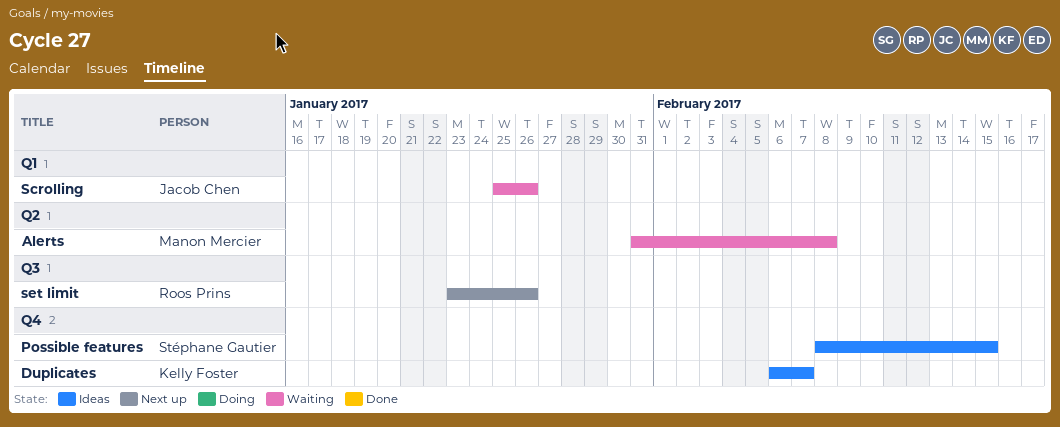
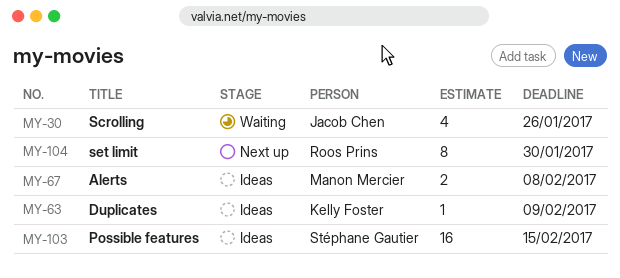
Alerts, status: Waiting -> Ideas
Duplicates, due: Feb 7 -> Feb 9
set limit, due: Jan 26 -> Jan 30

